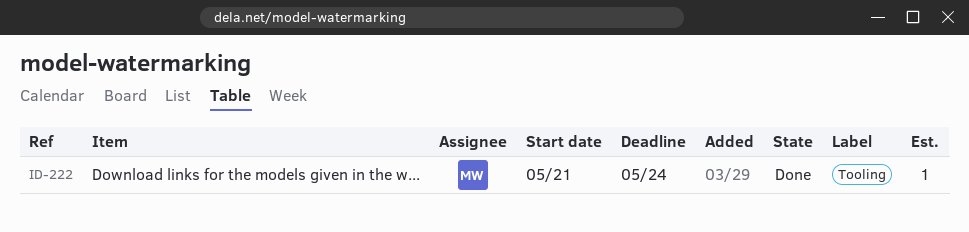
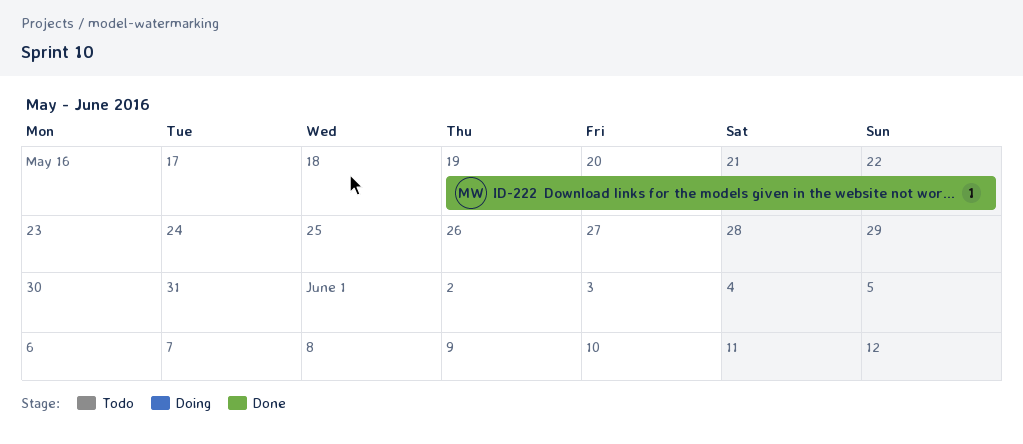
ID-222, start: May 21 -> May 19
ID-222, due: May 24 -> May 22

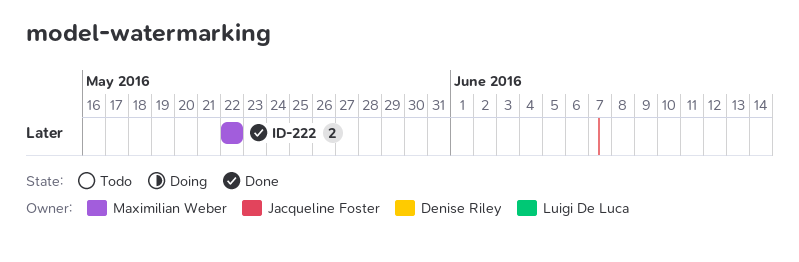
ID-222, estimate: 1 -> 2
ID-222, start: May 19 -> May 22

